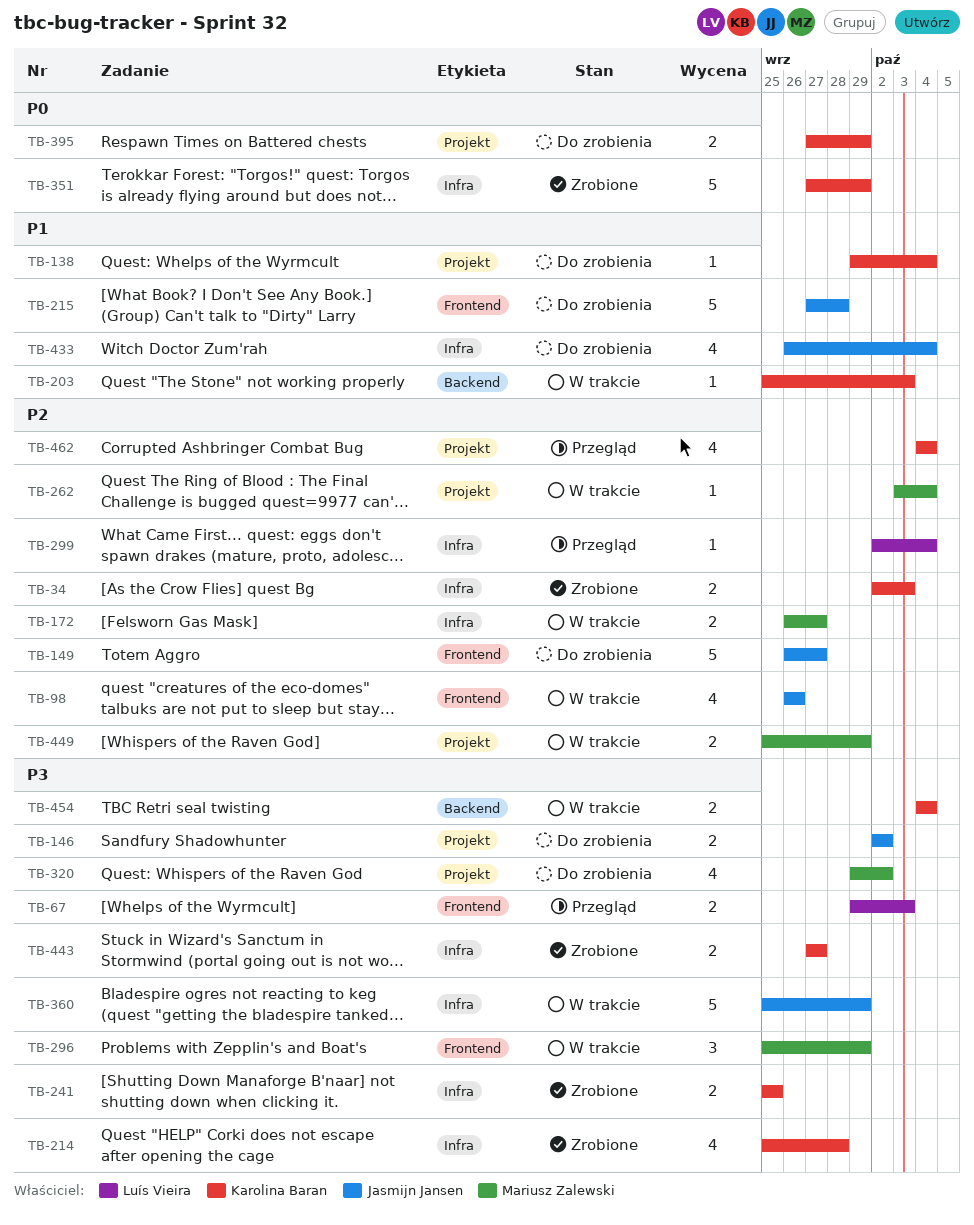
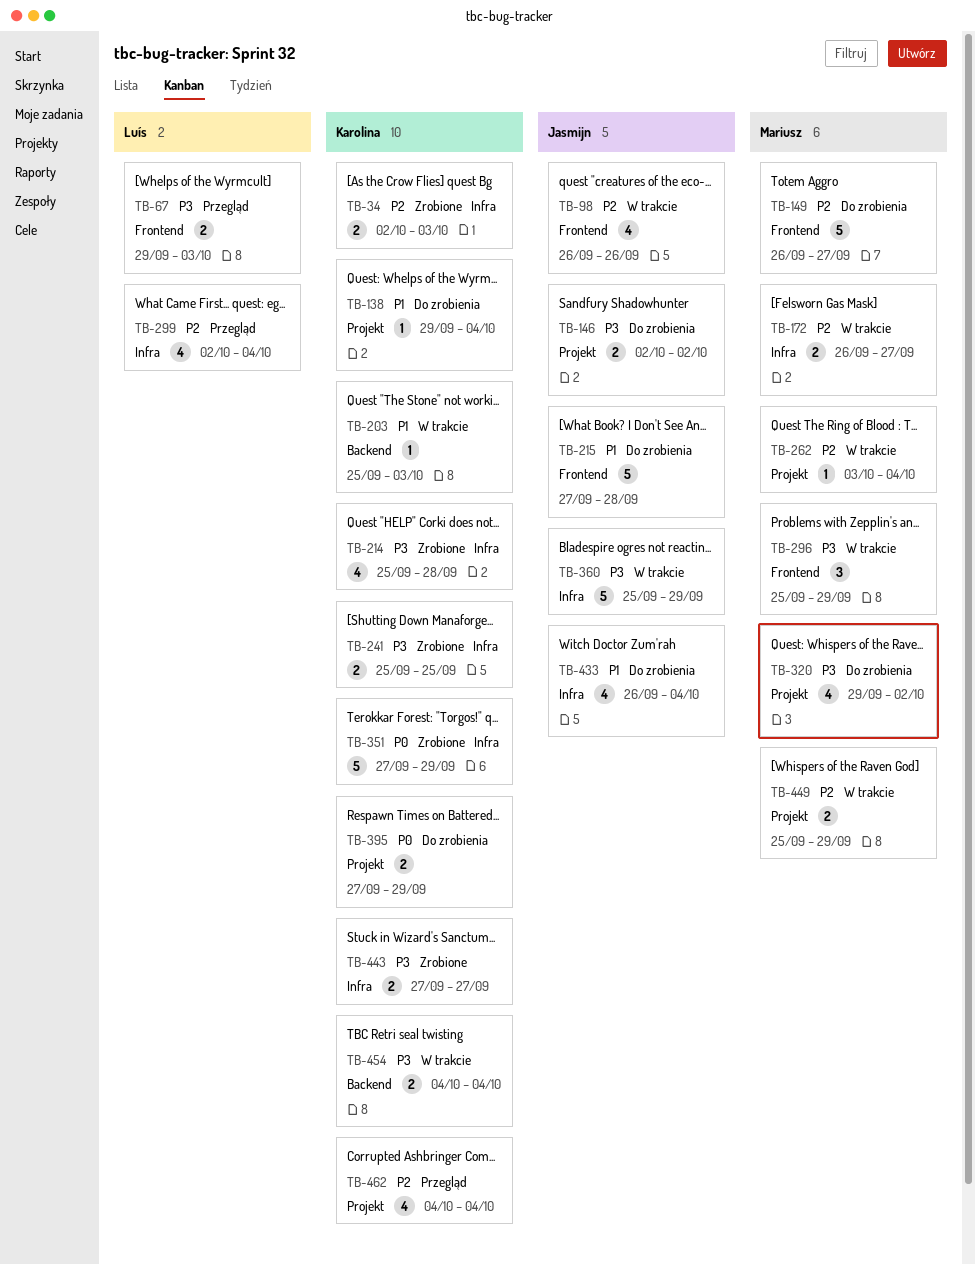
TB-149, owner: Jasmijn Jansen -> Mariusz Zalewski
TB-299, estimate: 1 -> 4

